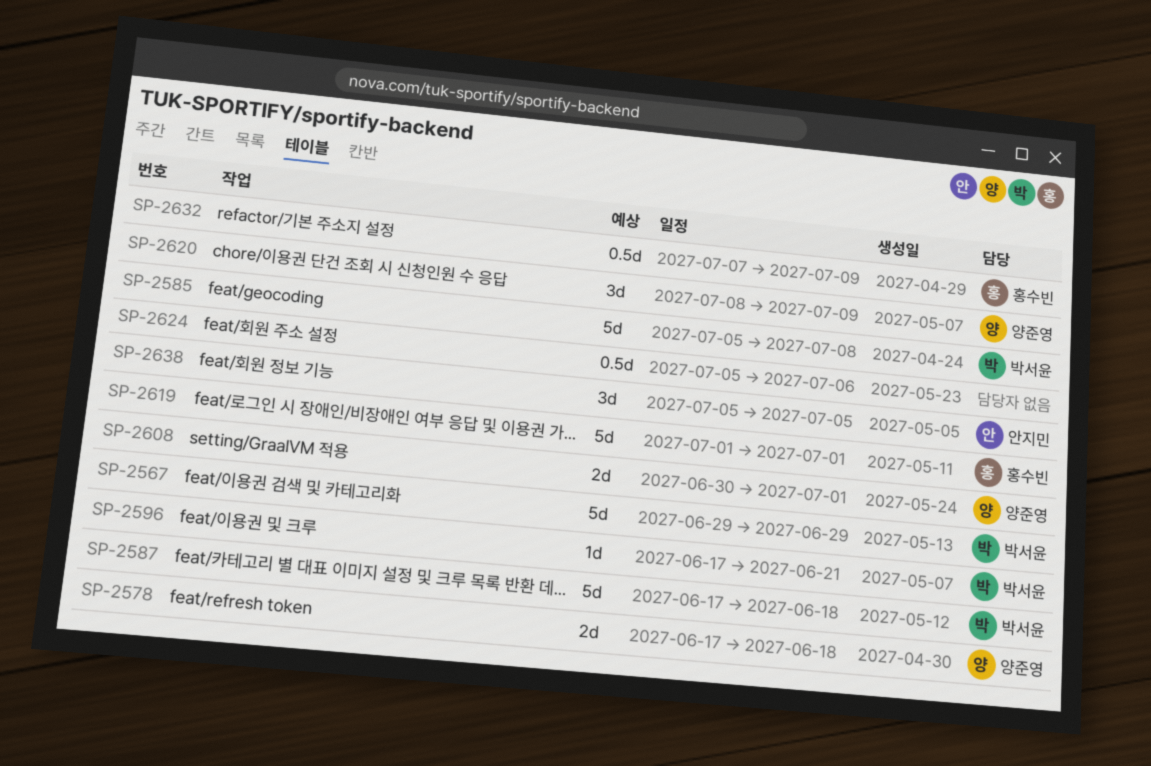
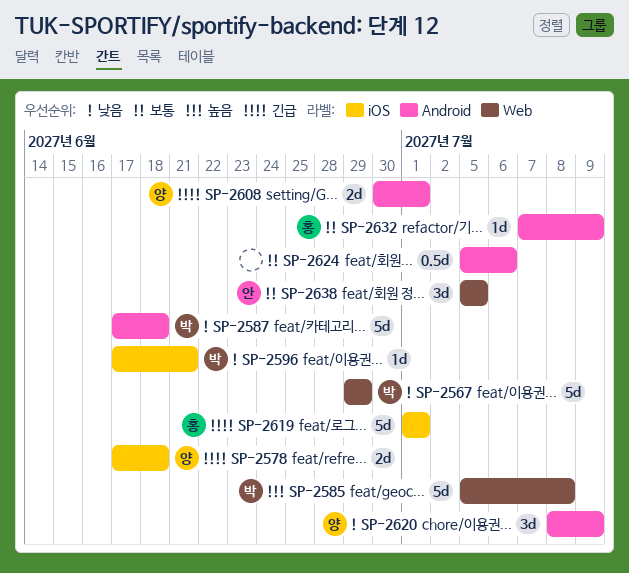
SP-2632, estimate: 0.5d -> 1d

